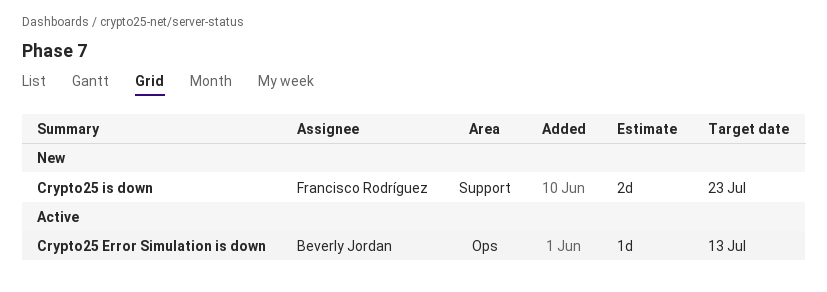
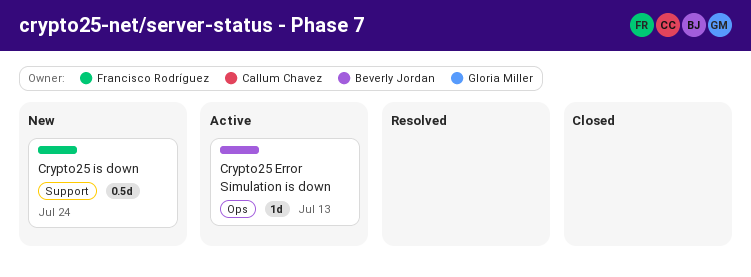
Crypto25 is down, estimate: 2d -> 0.5d
Crypto25 is down, due: Jul 23 -> Jul 24

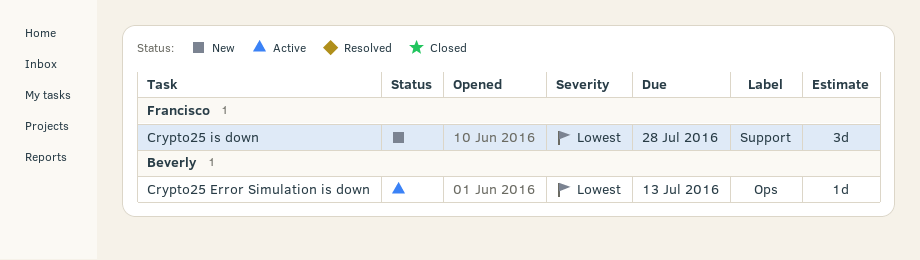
Crypto25 is down, estimate: 0.5d -> 3d
Crypto25 is down, due: Jul 24 -> Jul 28

